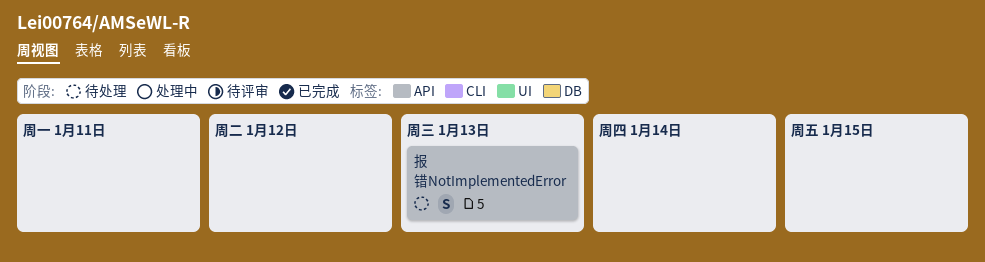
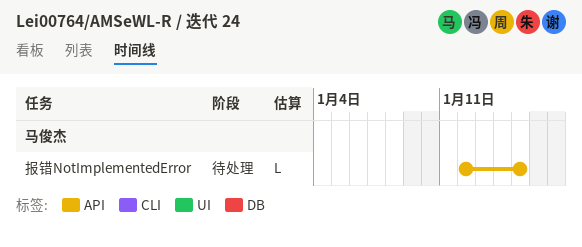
报错NotImplementedError, estimate: S -> L
报错NotImplementedError, due: Jan 13 -> Jan 15

